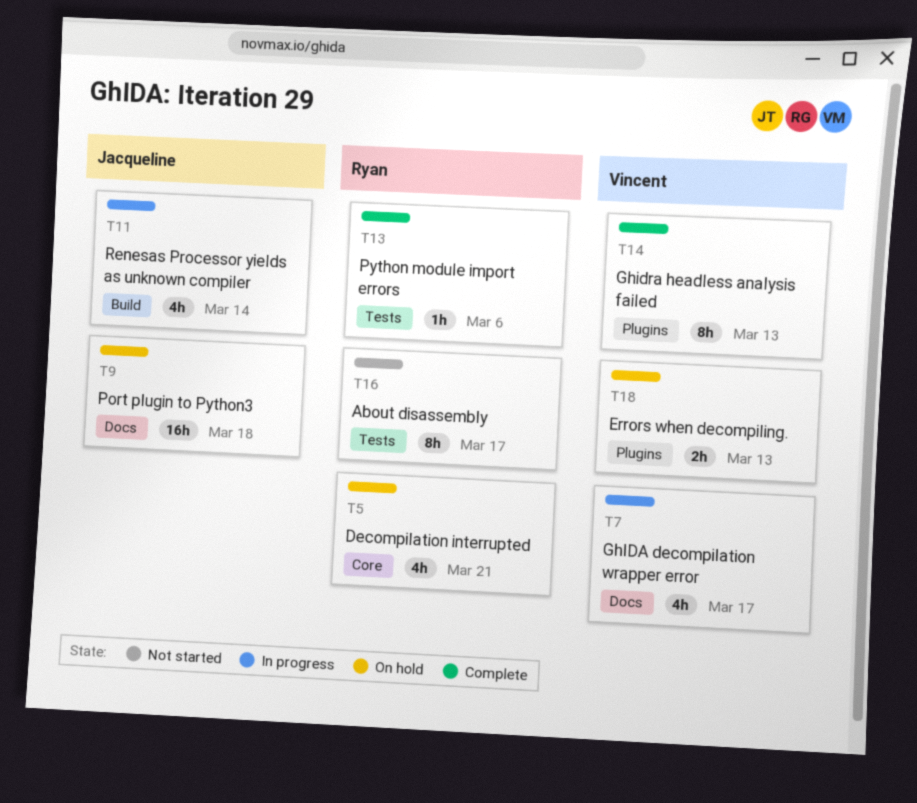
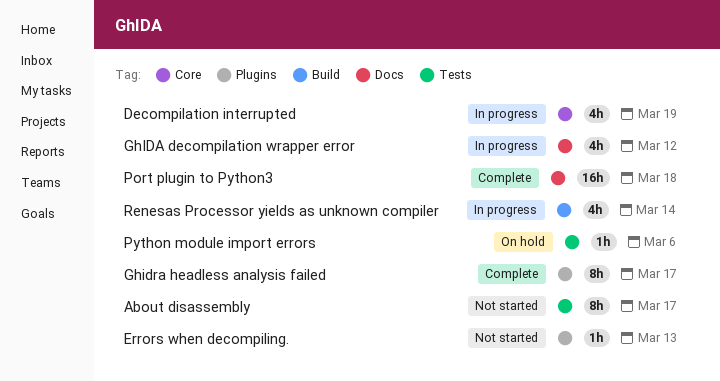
Decompilation interrupted, status: On hold -> In progress
Decompilation interrupted, due: Mar 21 -> Mar 19
Errors when decompiling., status: On hold -> Not started
Errors when decompiling., estimate: 2h -> 1h
GhIDA decompilation wrapper error, due: Mar 17 -> Mar 12
Ghidra headless analysis failed, due: Mar 13 -> Mar 17
Port plugin to Python3, status: On hold -> Complete
Python module import errors, status: Complete -> On hold

